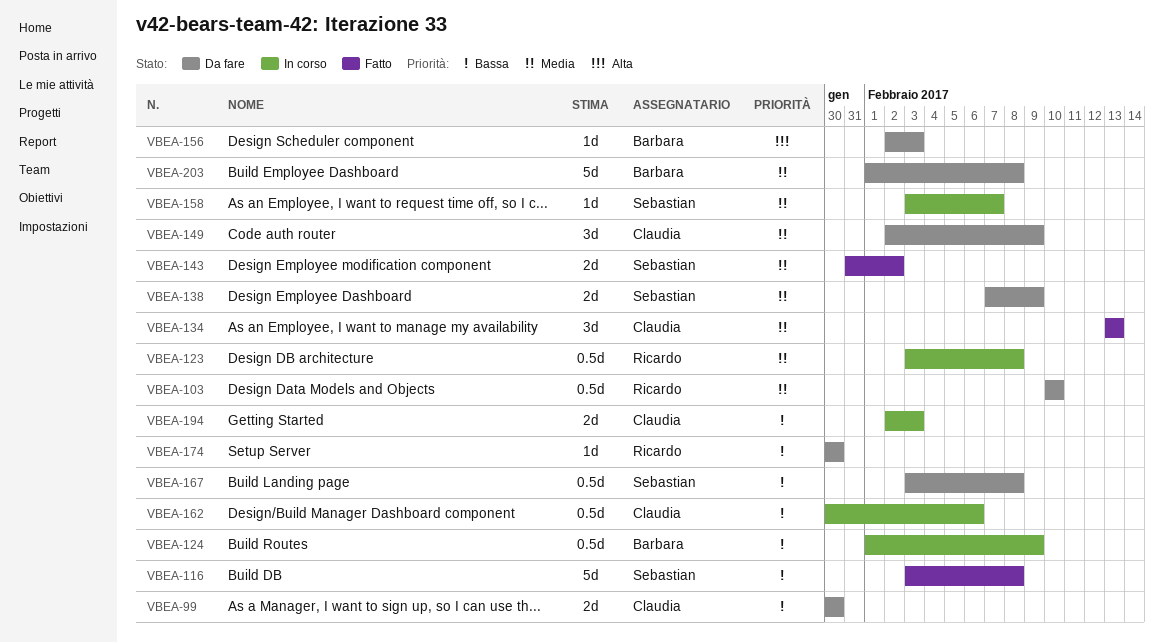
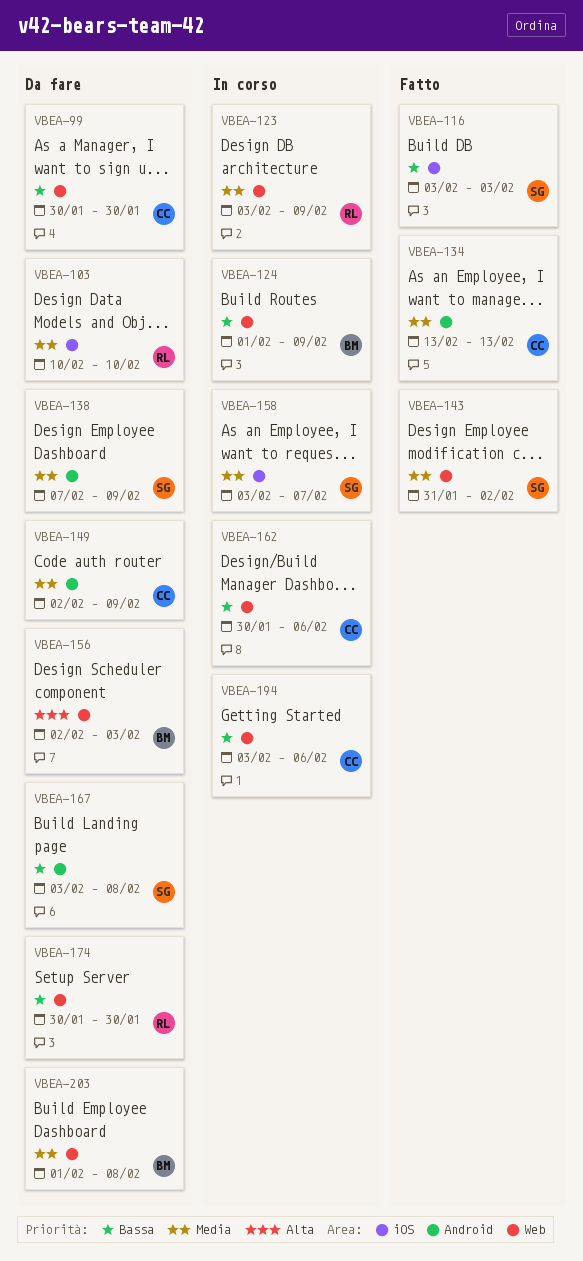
VBEA-116, due: Feb 8 -> Feb 3
VBEA-123, due: Feb 8 -> Feb 9
VBEA-194, start: Feb 2 -> Feb 3
VBEA-194, due: Feb 3 -> Feb 6

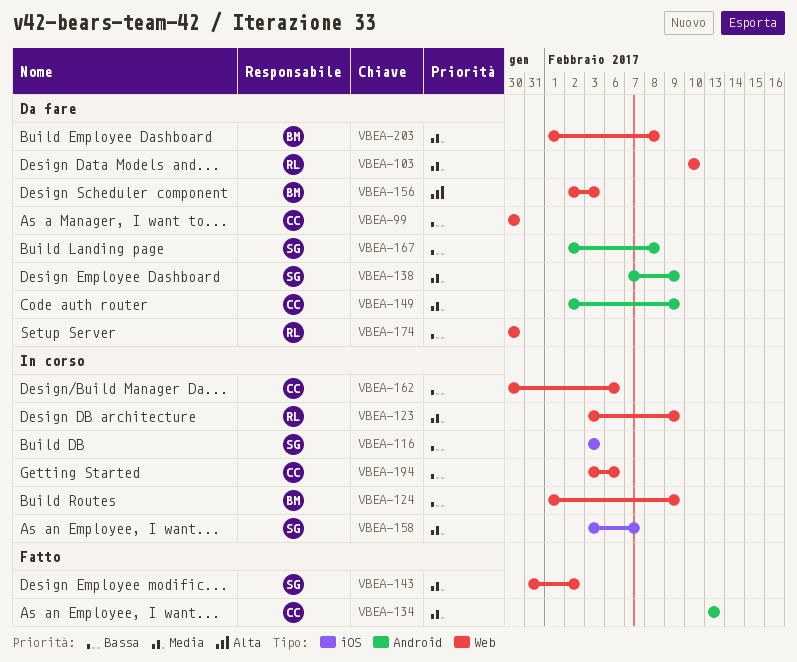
VBEA-103, label: iOS -> Web
VBEA-116, status: Fatto -> In corso
VBEA-167, start: Feb 3 -> Feb 2

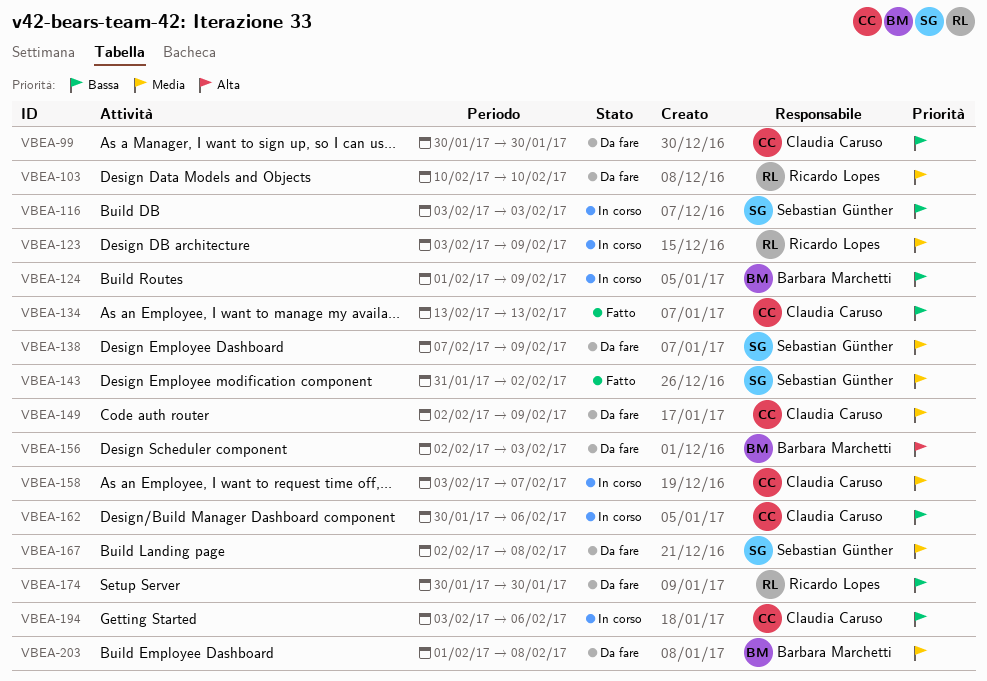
VBEA-134, priority: Media -> Bassa
VBEA-158, owner: Sebastian Günther -> Claudia Caruso
VBEA-167, priority: Bassa -> Media

